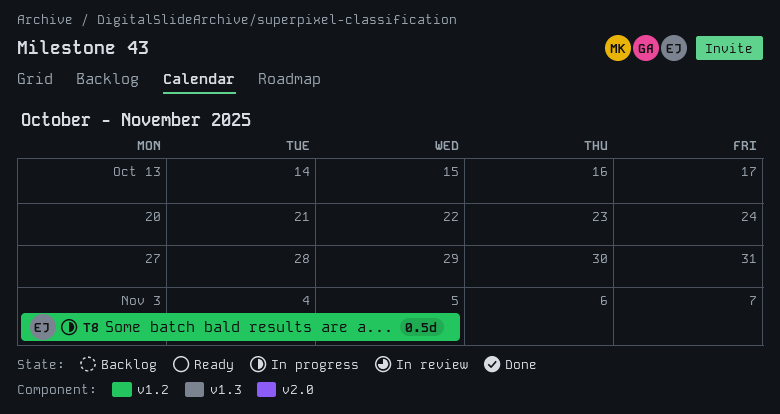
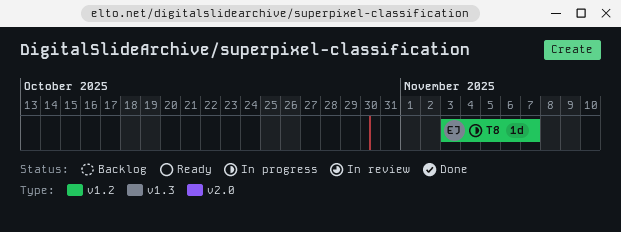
T8, estimate: 0.5d -> 1d
T8, due: Nov 5 -> Nov 7

